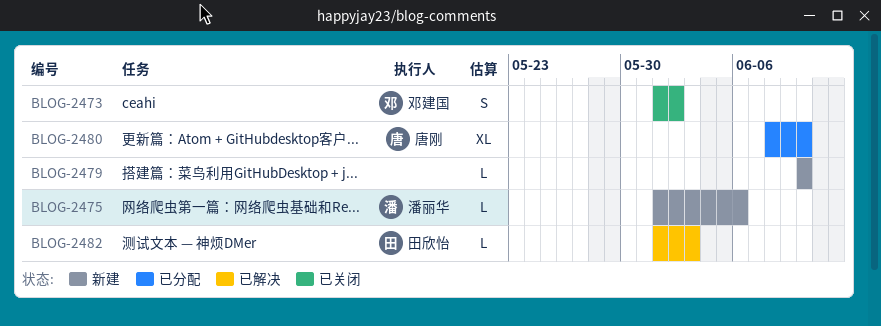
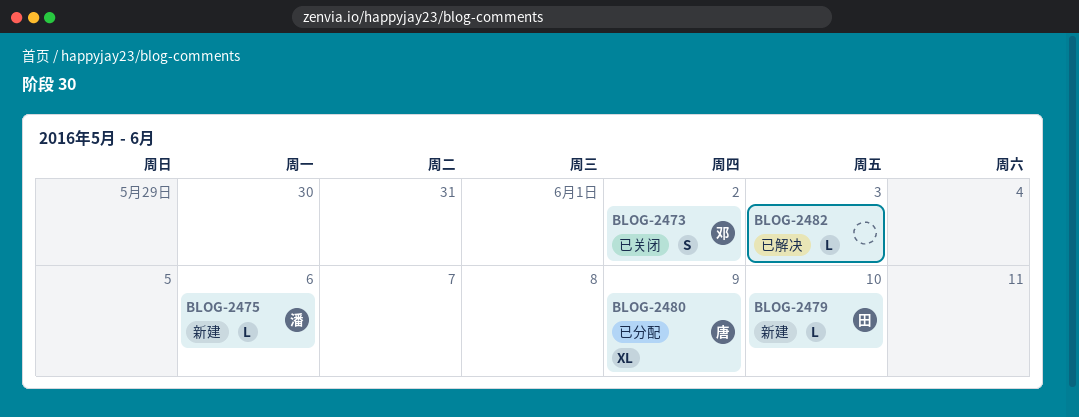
BLOG-2479, owner: none -> 田欣怡
BLOG-2480, due: Jun 10 -> Jun 9
BLOG-2482, owner: 田欣怡 -> none

